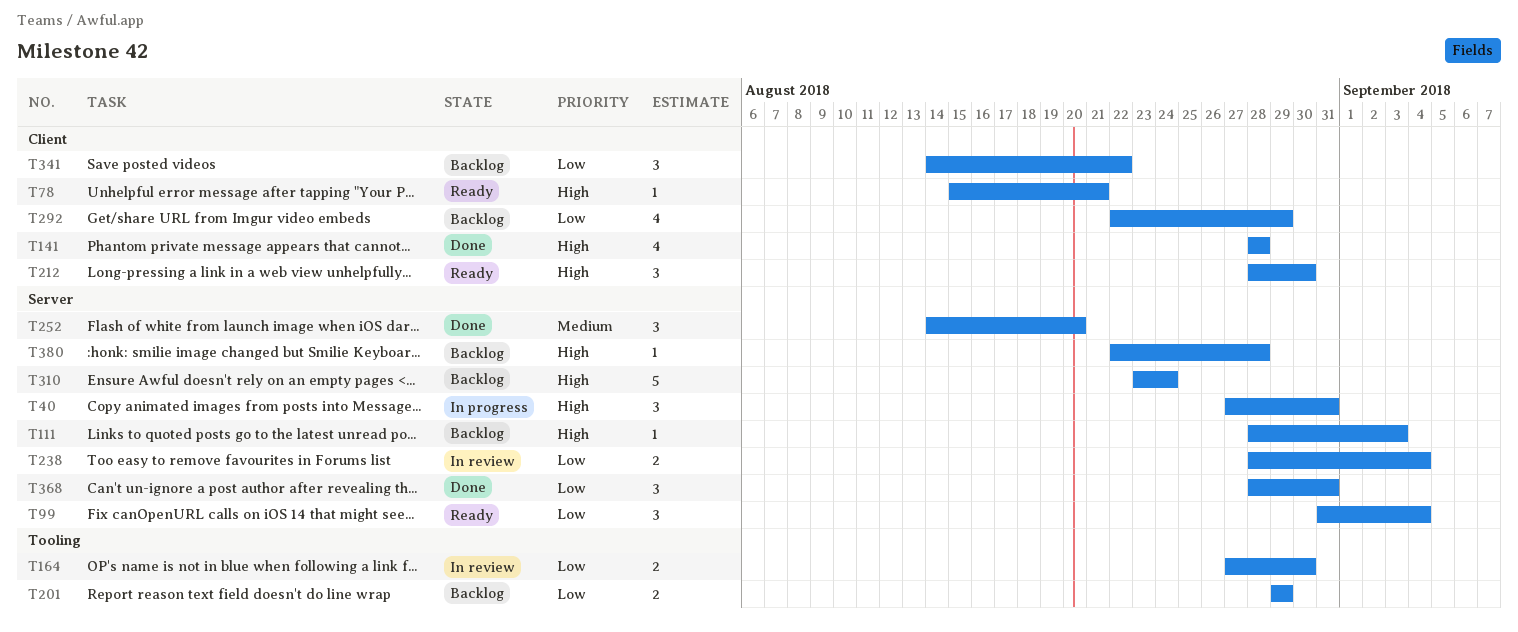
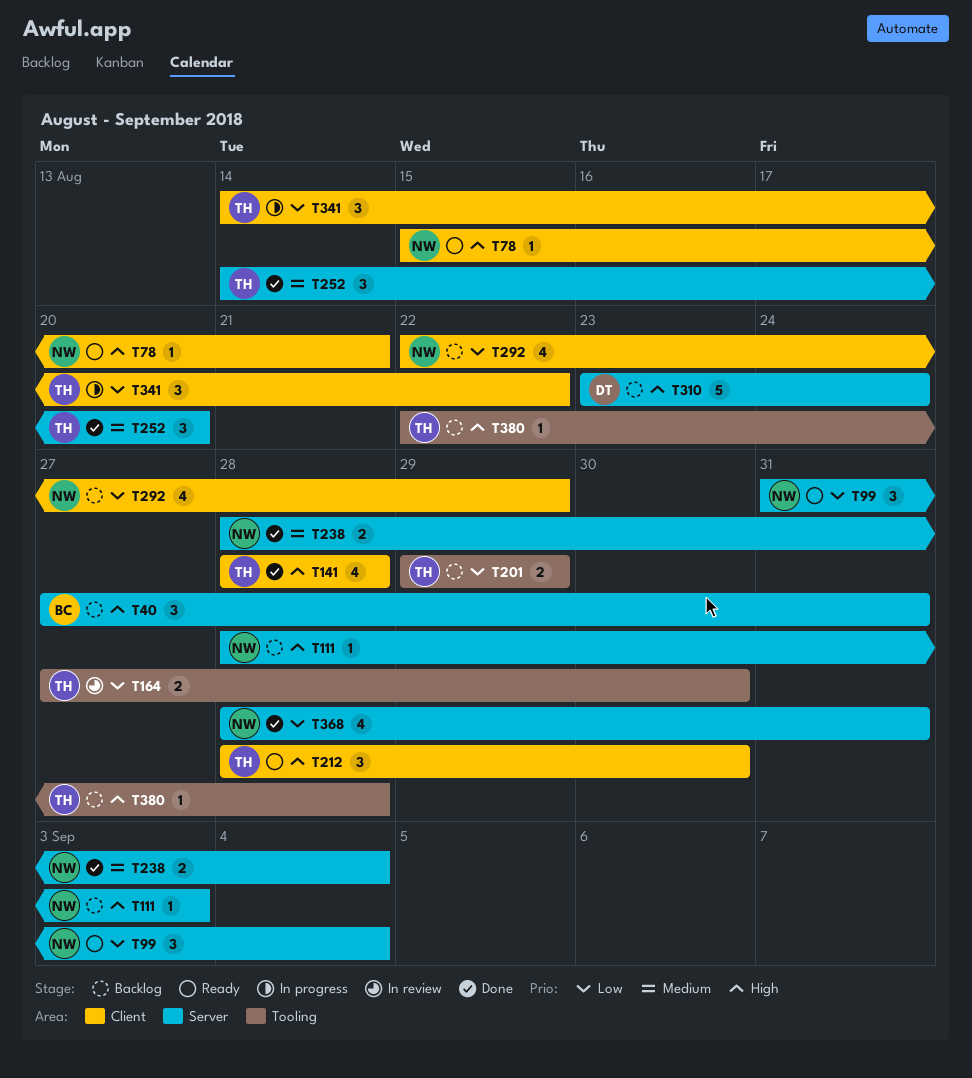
T40, status: In progress -> Backlog
T238, status: In review -> Done
T238, priority: Low -> Medium
T341, status: Backlog -> In progress
T368, estimate: 3 -> 4
T380, label: Server -> Tooling

